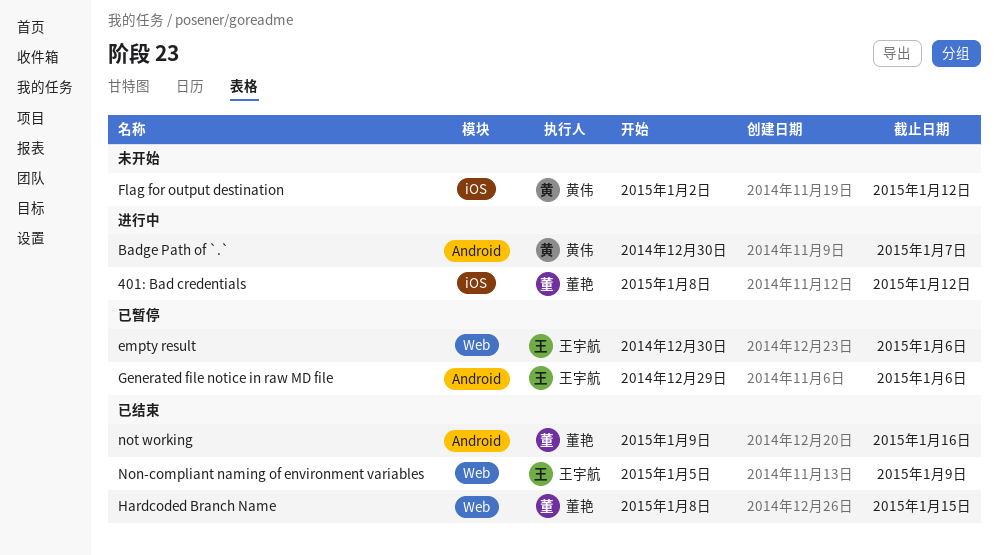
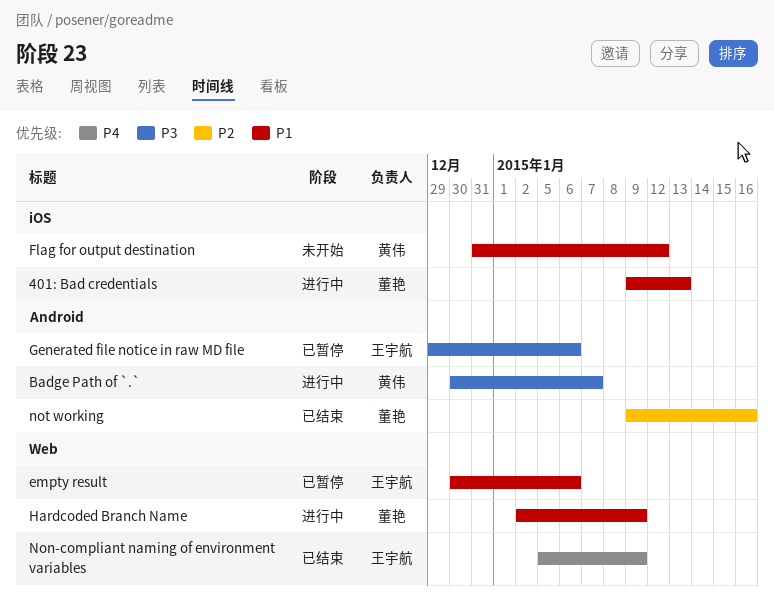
401: Bad credentials, start: Jan 8 -> Jan 9
401: Bad credentials, due: Jan 12 -> Jan 13
Flag for output destination, start: Jan 2 -> Dec 31
Hardcoded Branch Name, status: 已结束 -> 进行中
Hardcoded Branch Name, start: Jan 8 -> Jan 2
Hardcoded Branch Name, due: Jan 15 -> Jan 9

